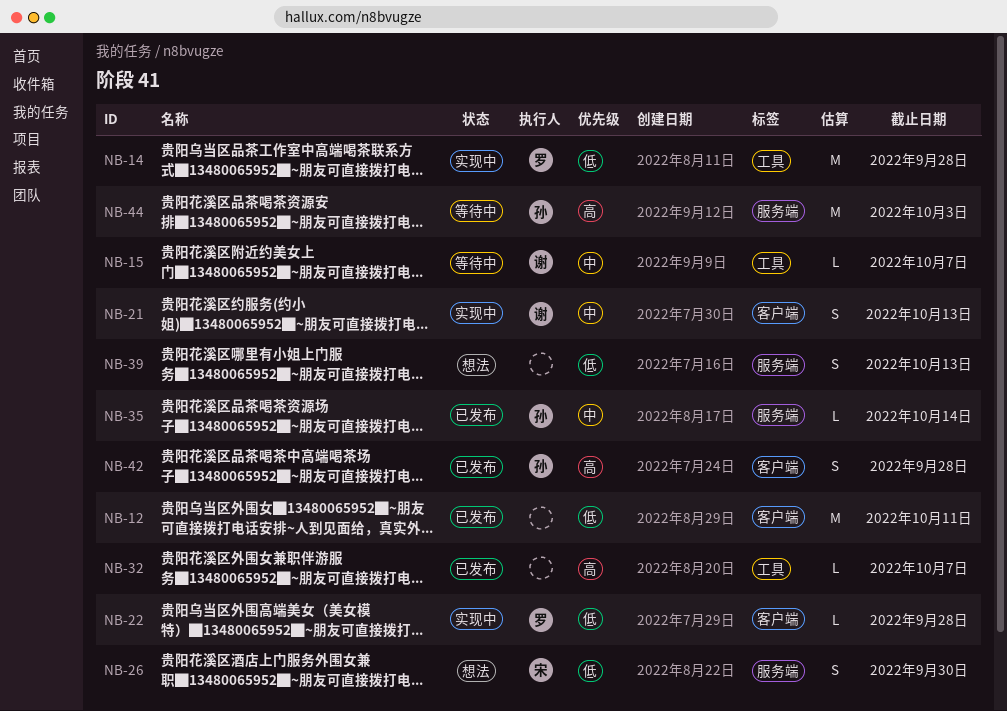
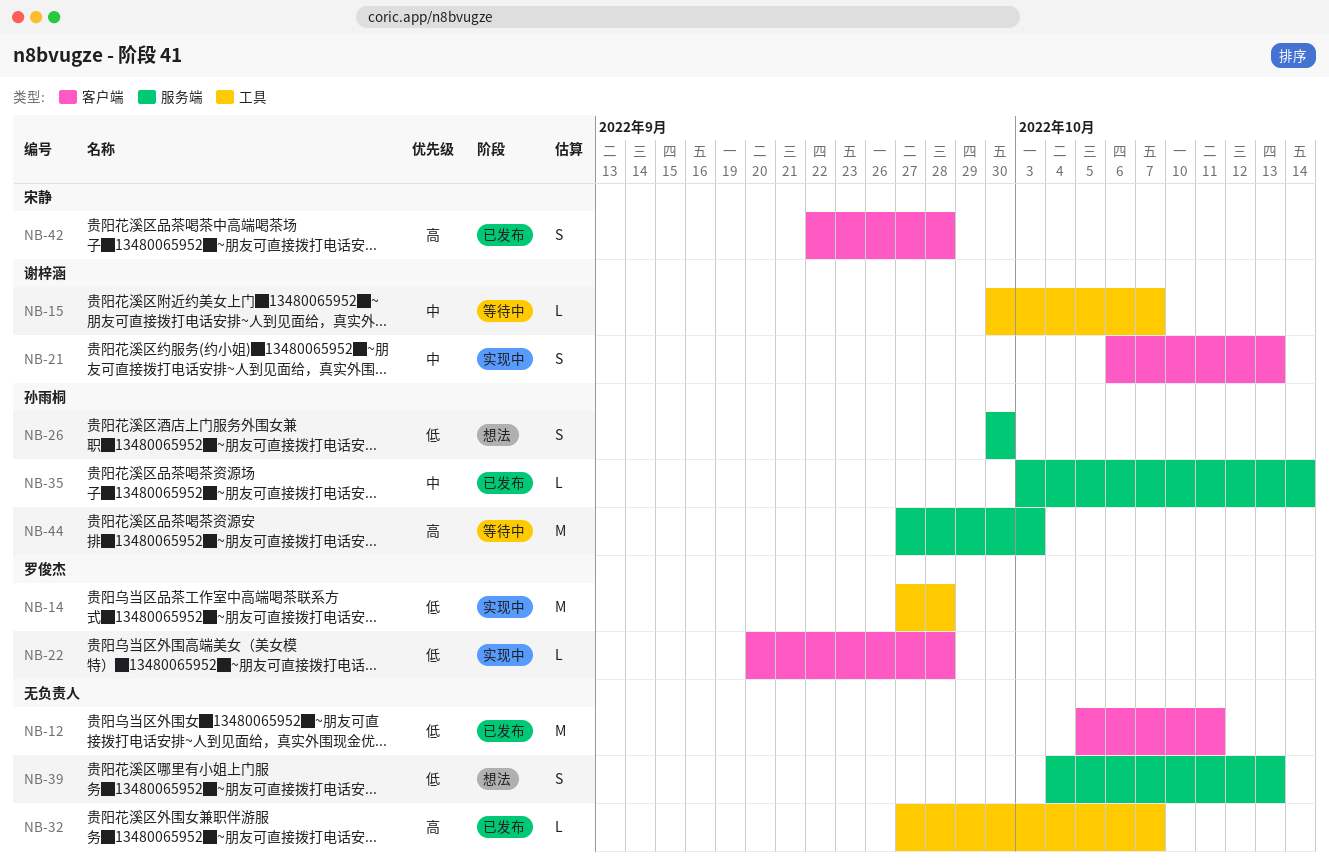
NB-26, owner: 宋静 -> 孙雨桐
NB-42, owner: 孙雨桐 -> 宋静

